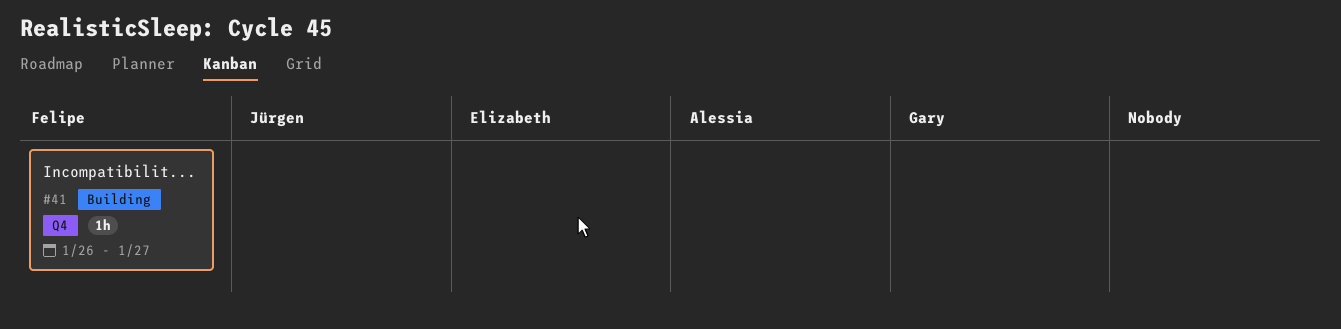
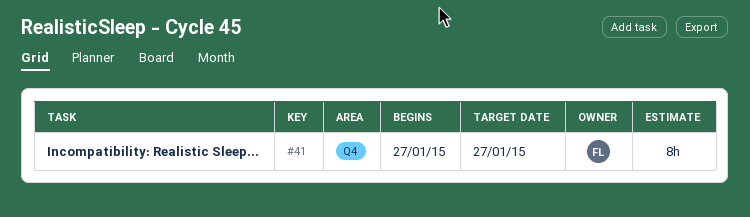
#41, estimate: 1h -> 8h
#41, start: Jan 26 -> Jan 27

